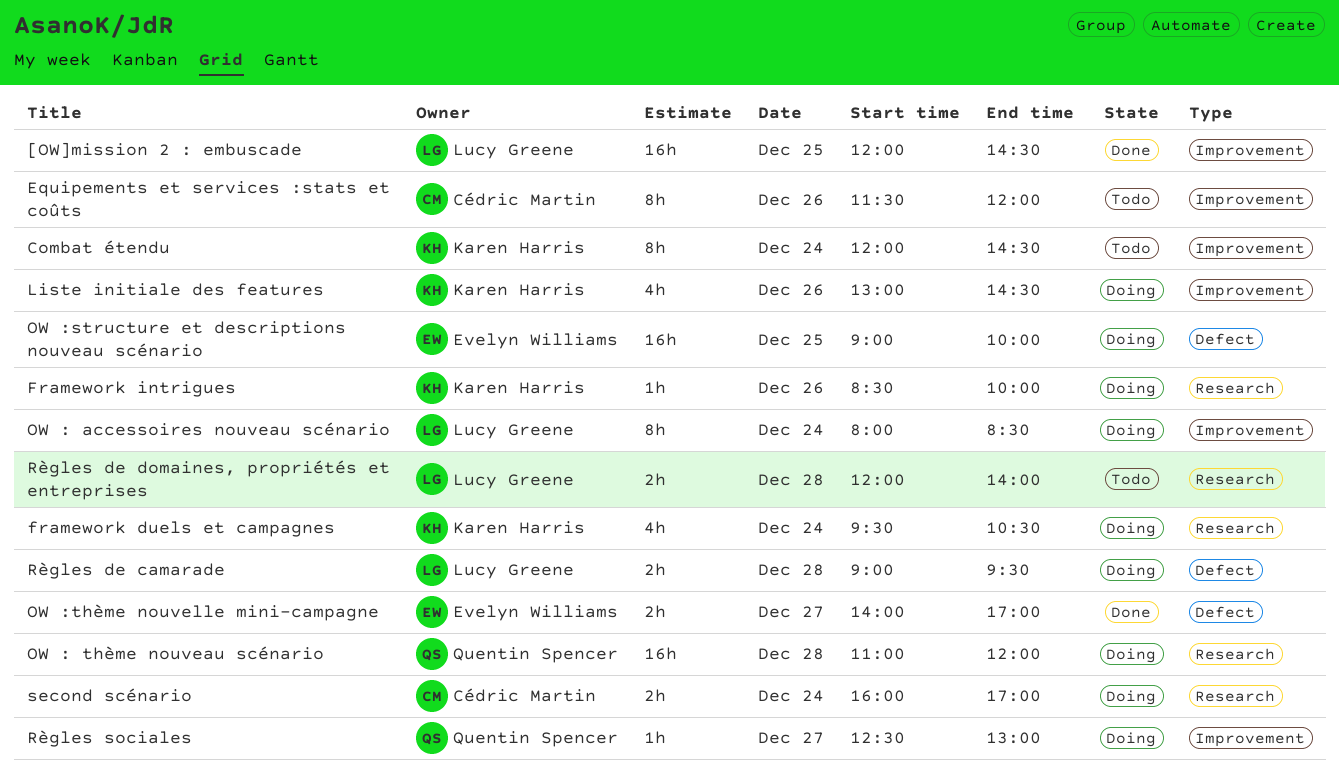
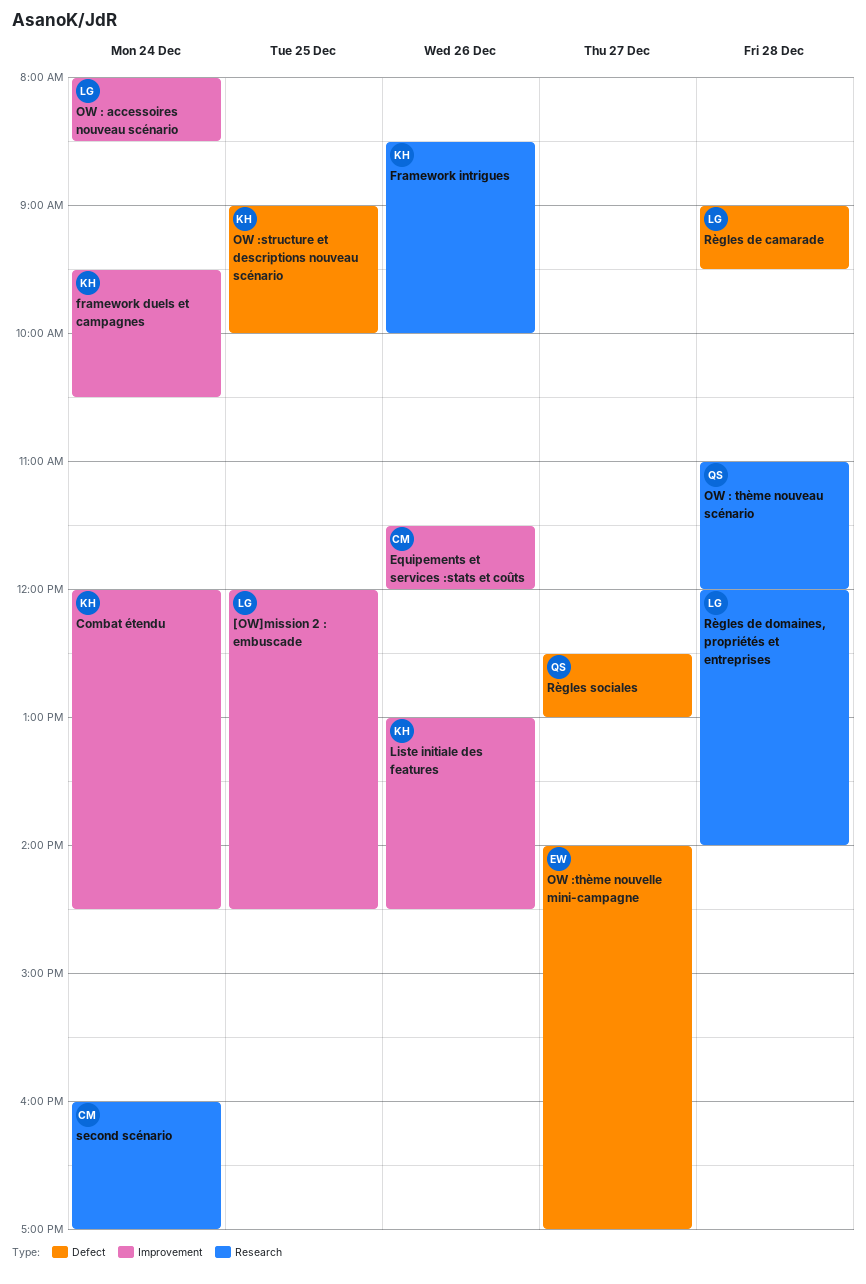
framework duels et campagnes, label: Research -> Improvement
OW :structure et descriptions nouveau scénario, owner: Evelyn Williams -> Karen Harris
Règles sociales, label: Improvement -> Defect

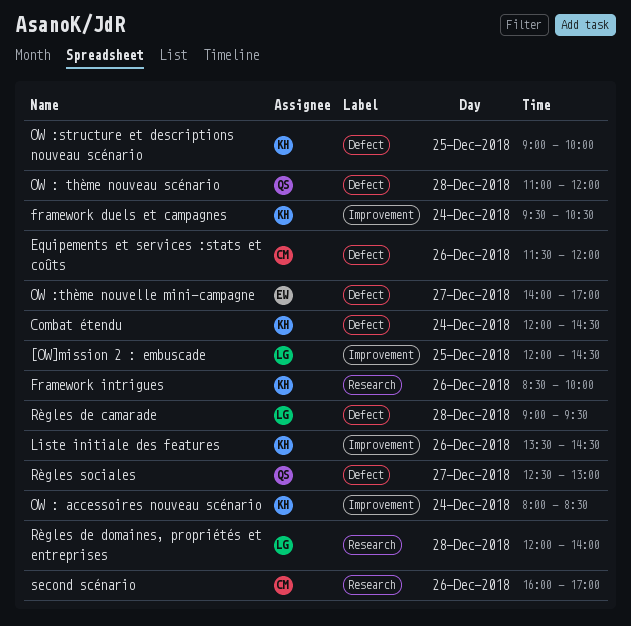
Combat étendu, label: Improvement -> Defect
Equipements et services :stats et coûts, label: Improvement -> Defect
Liste initiale des features, begins: 13:00 -> 13:30
OW : accessoires nouveau scénario, owner: LG -> KH
OW : thème nouveau scénario, label: Research -> Defect
second scénario, day: Dec 24 -> Dec 26

